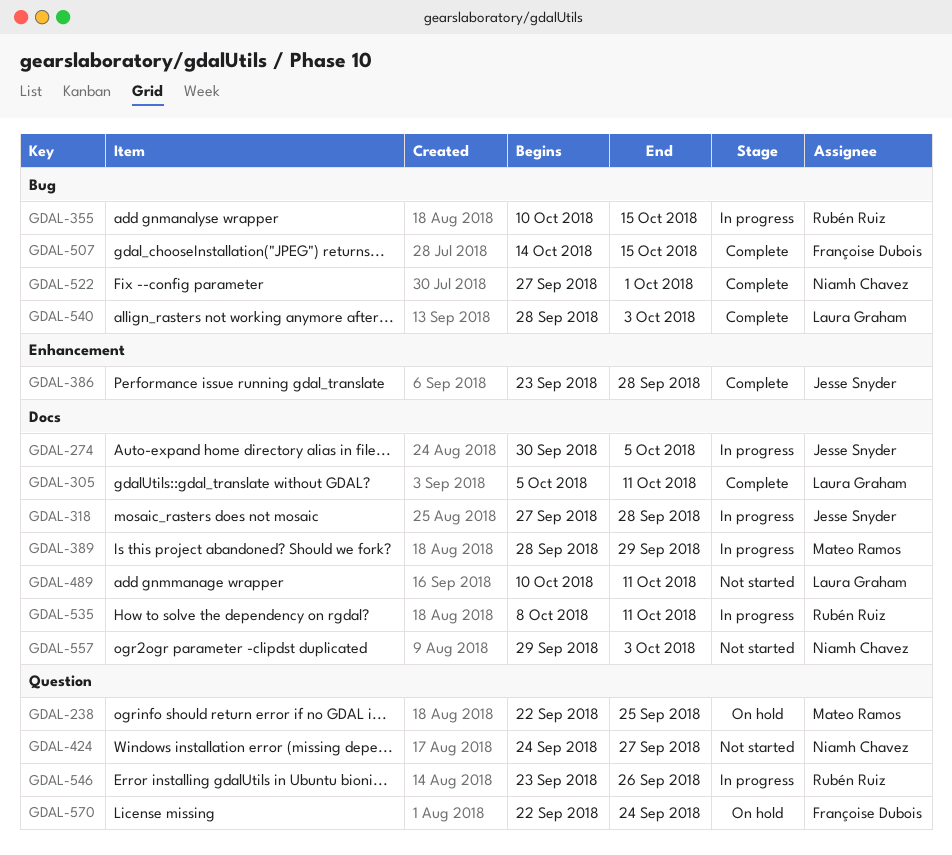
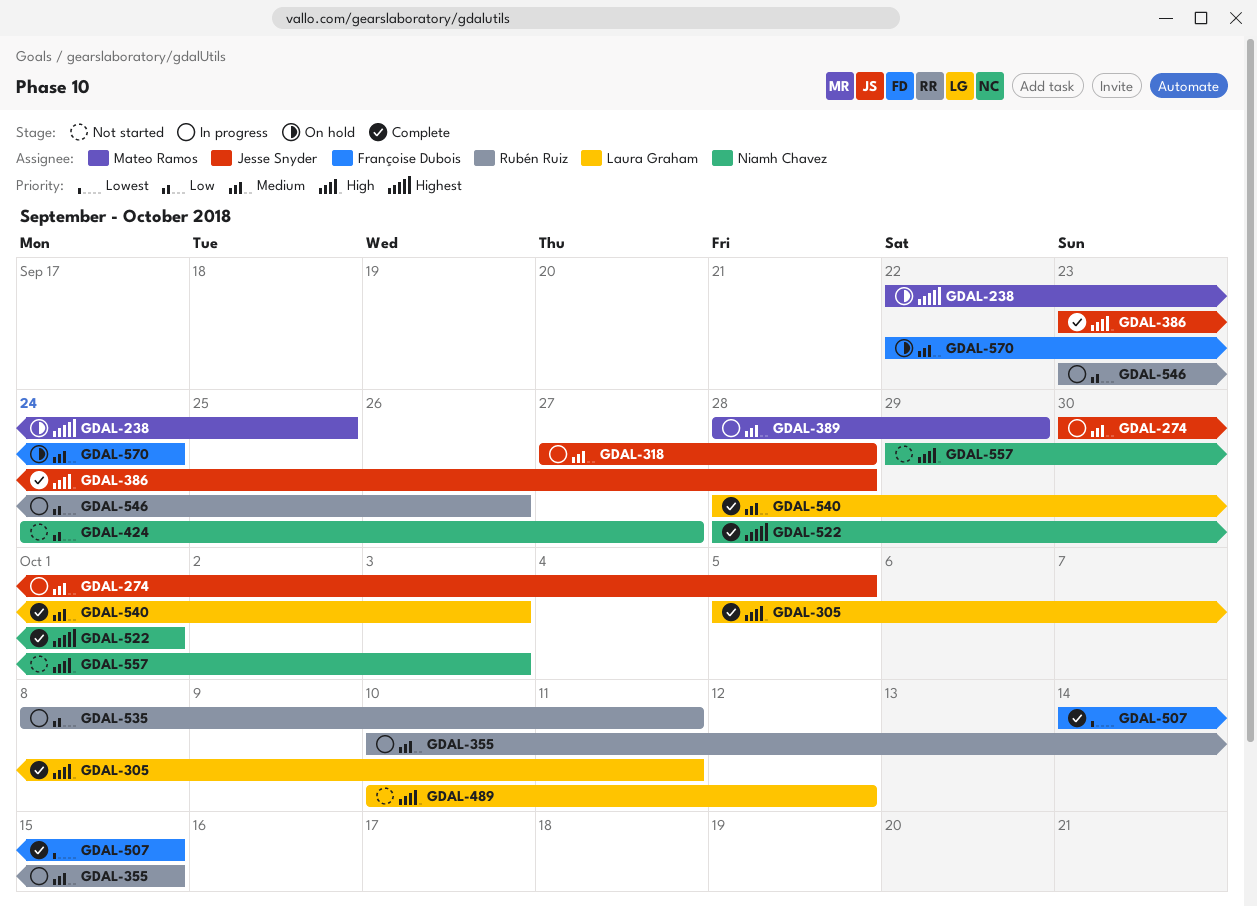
GDAL-489, due: Oct 11 -> Oct 12
GDAL-522, start: Sep 27 -> Sep 28

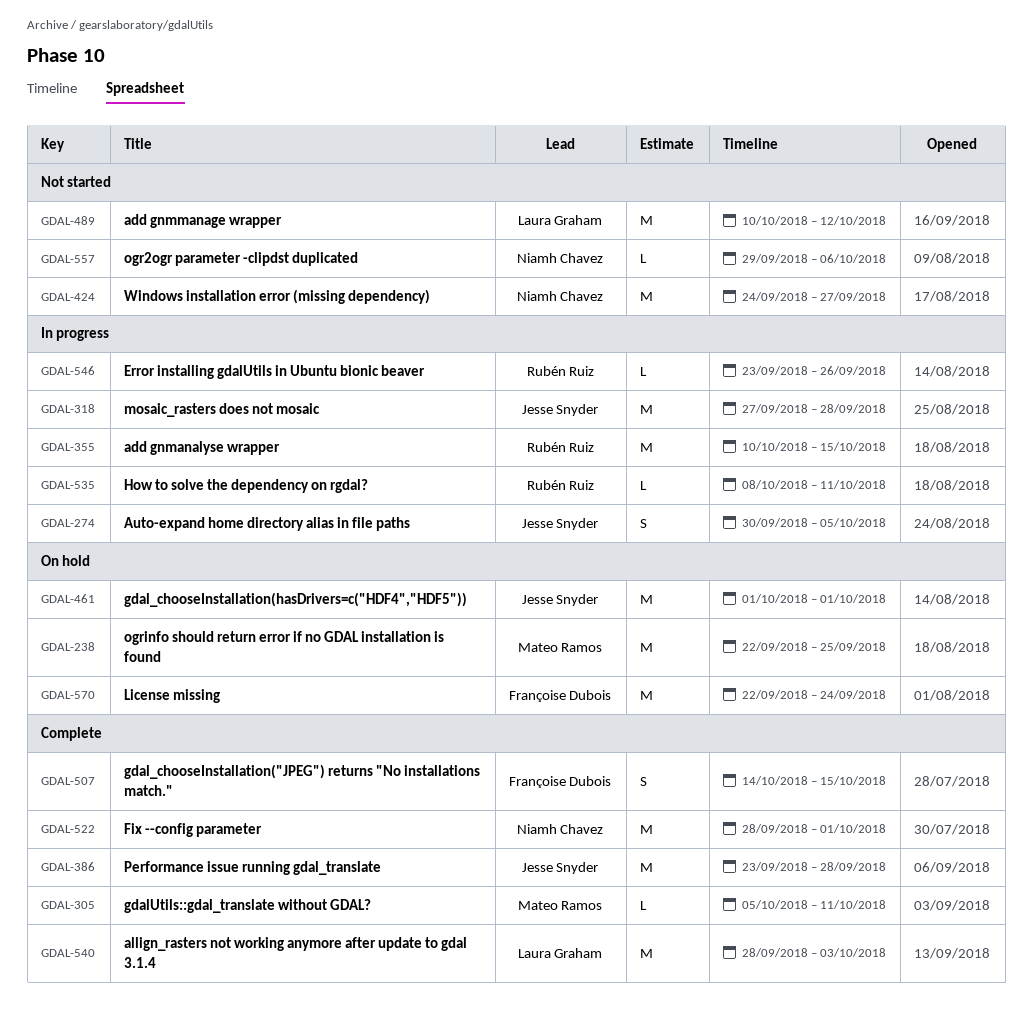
GDAL-305, owner: Laura Graham -> Mateo Ramos
GDAL-389: present -> none
GDAL-461: none -> present
GDAL-557, due: Oct 3 -> Oct 6

